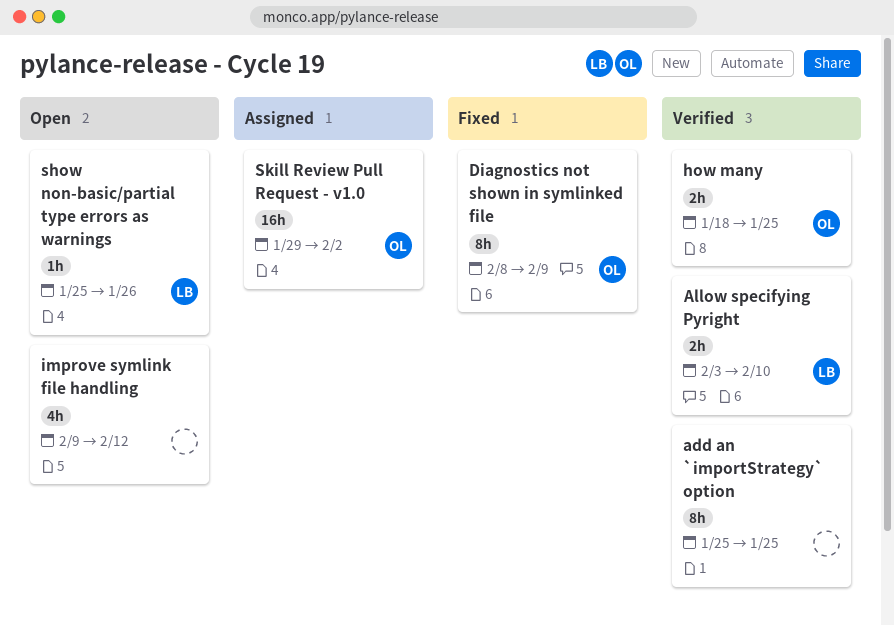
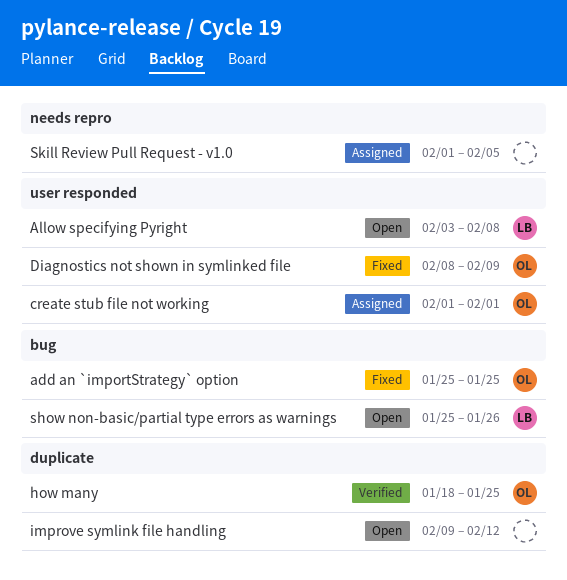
add an `importStrategy` option, status: Verified -> Fixed
add an `importStrategy` option, owner: none -> OL
Allow specifying Pyright, status: Verified -> Open
Allow specifying Pyright, due: Feb 10 -> Feb 8
create stub file not working: none -> present
Skill Review Pull Request - v1.0, owner: OL -> none
Skill Review Pull Request - v1.0, start: Jan 29 -> Feb 1
Skill Review Pull Request - v1.0, due: Feb 2 -> Feb 5

